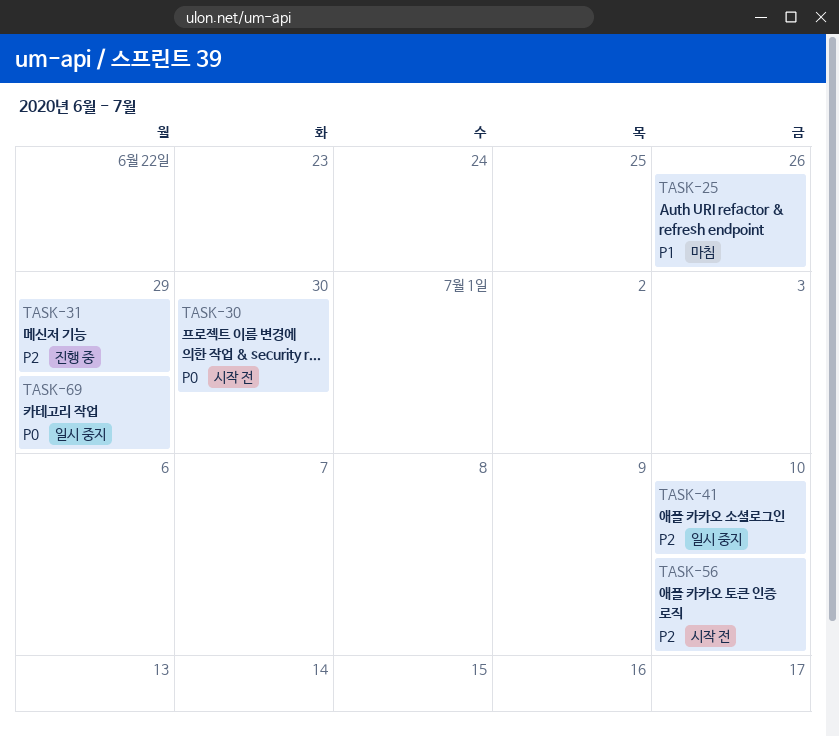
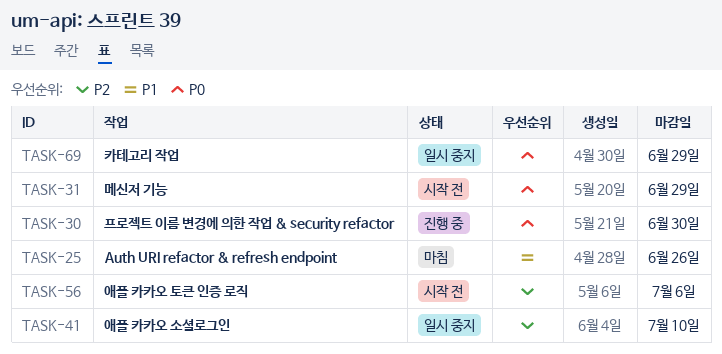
TASK-30, status: 시작 전 -> 진행 중
TASK-31, status: 진행 중 -> 시작 전
TASK-31, priority: P2 -> P0
TASK-56, due: Jul 10 -> Jul 6

